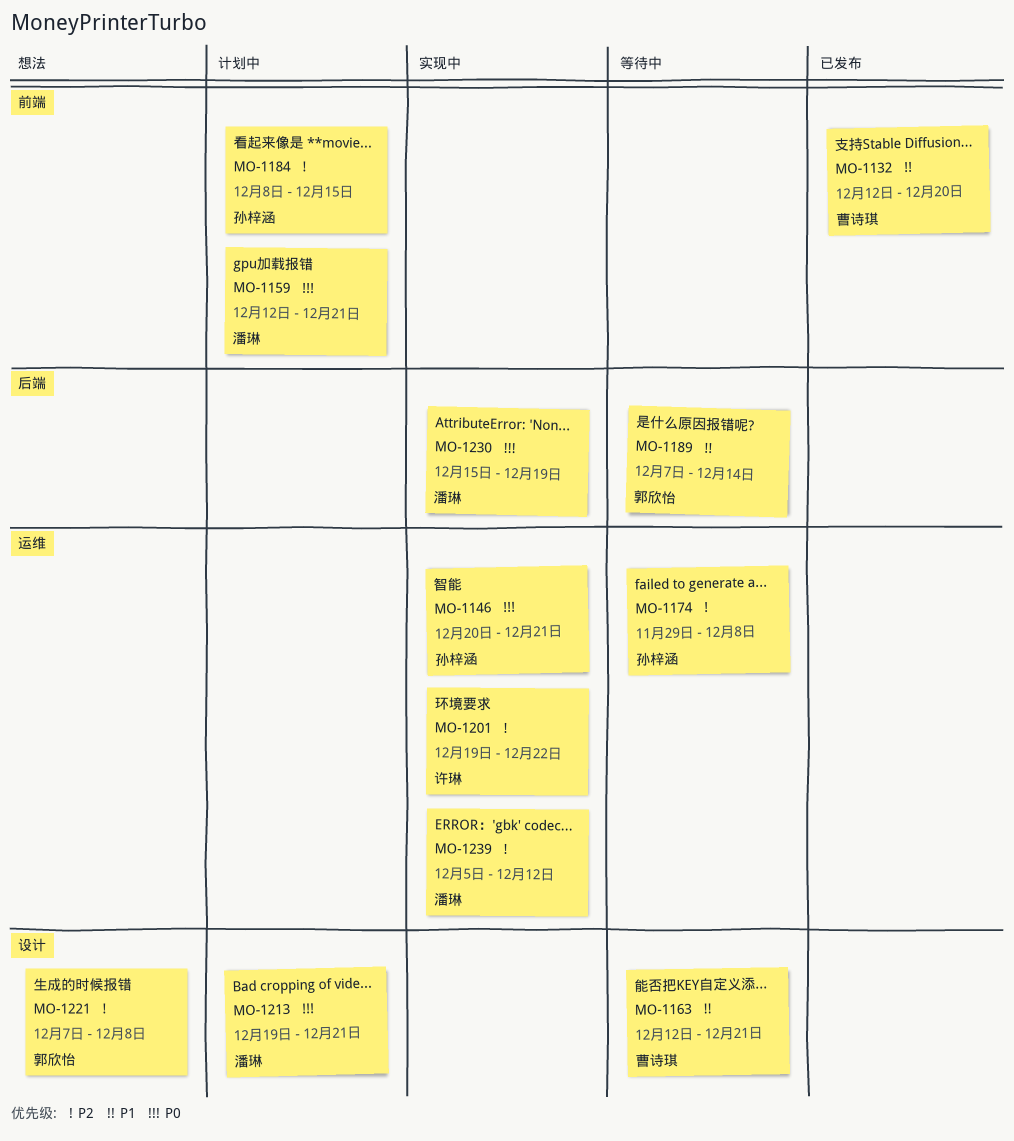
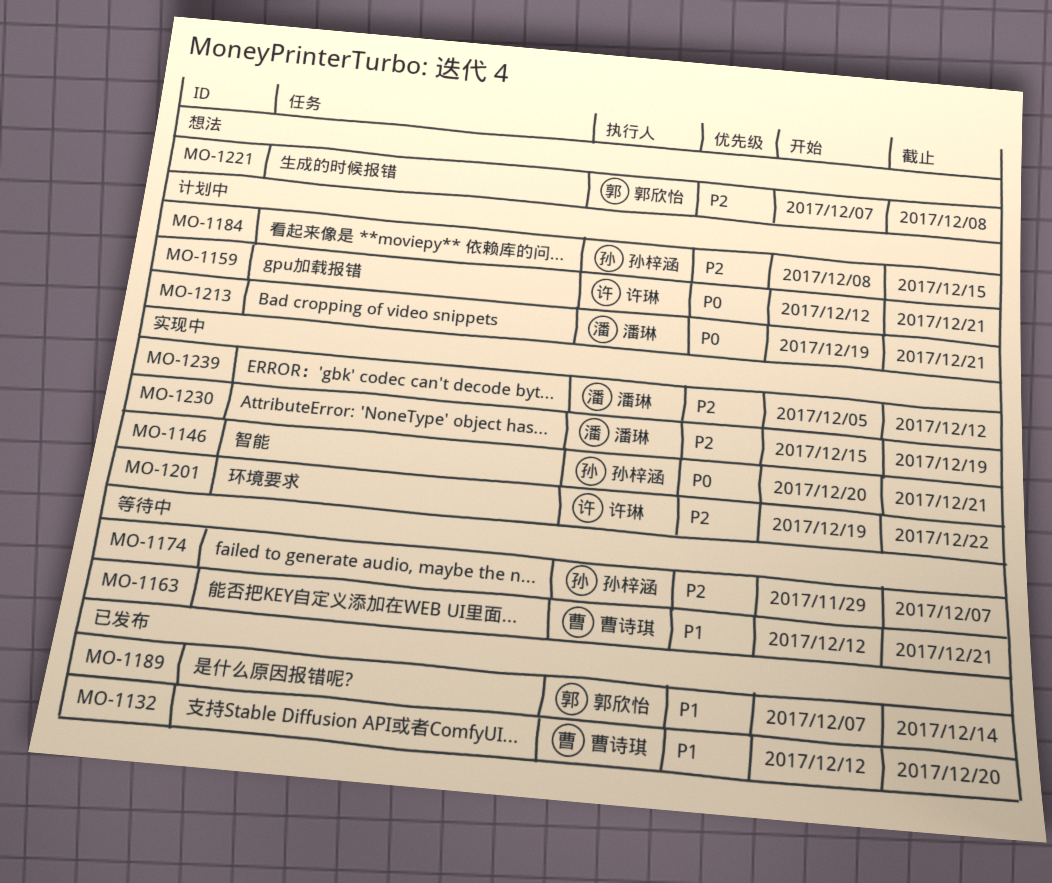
MO-1159, owner: 潘琳 -> 许琳
MO-1174, due: Dec 8 -> Dec 7
MO-1189, status: 等待中 -> 已发布
MO-1230, priority: P0 -> P2

